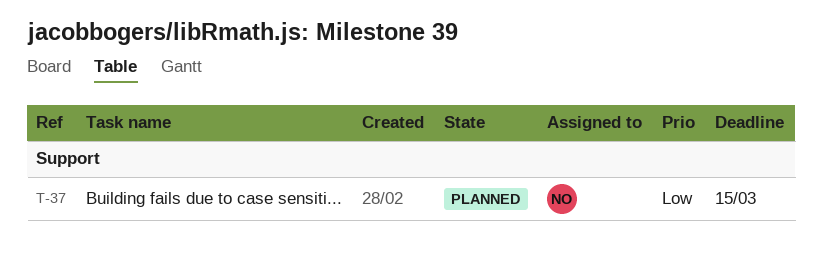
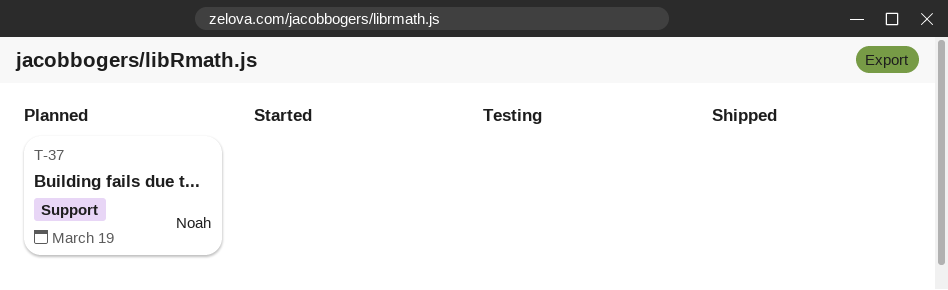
T-37, due: Mar 15 -> Mar 19

